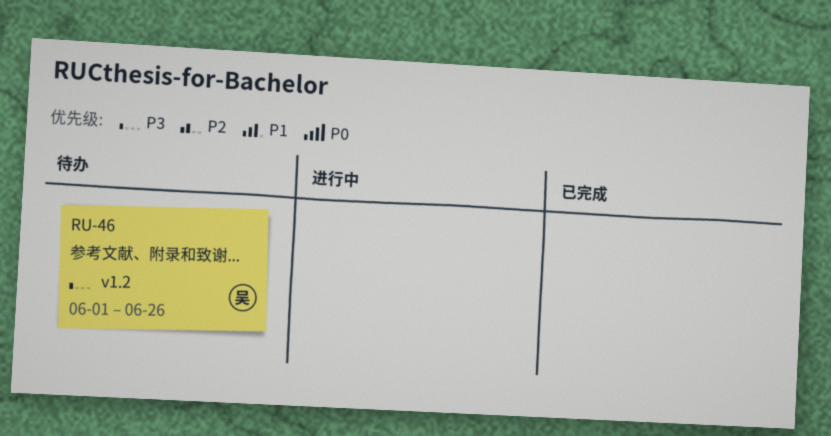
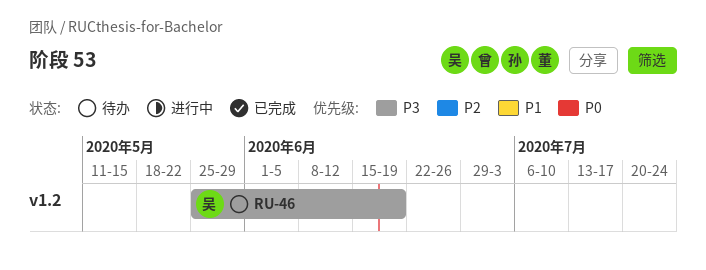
RU-46, start: Jun 1 -> May 25
RU-46, due: Jun 26 -> Jun 19

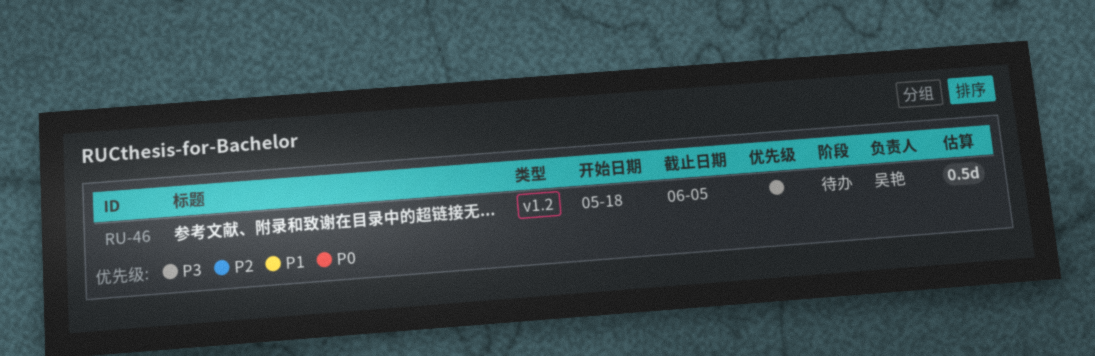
RU-46, start: May 25 -> May 18
RU-46, due: Jun 19 -> Jun 5

